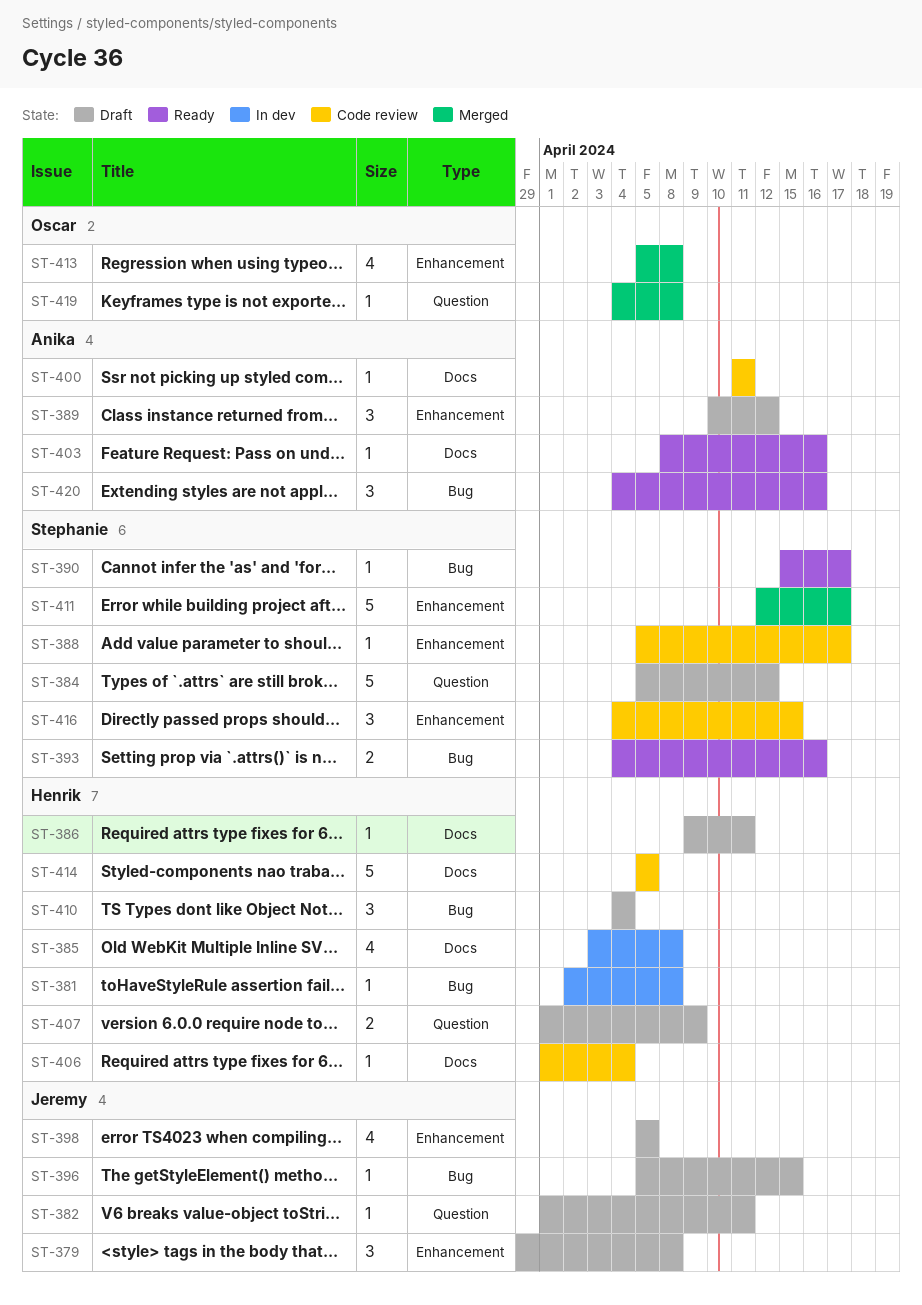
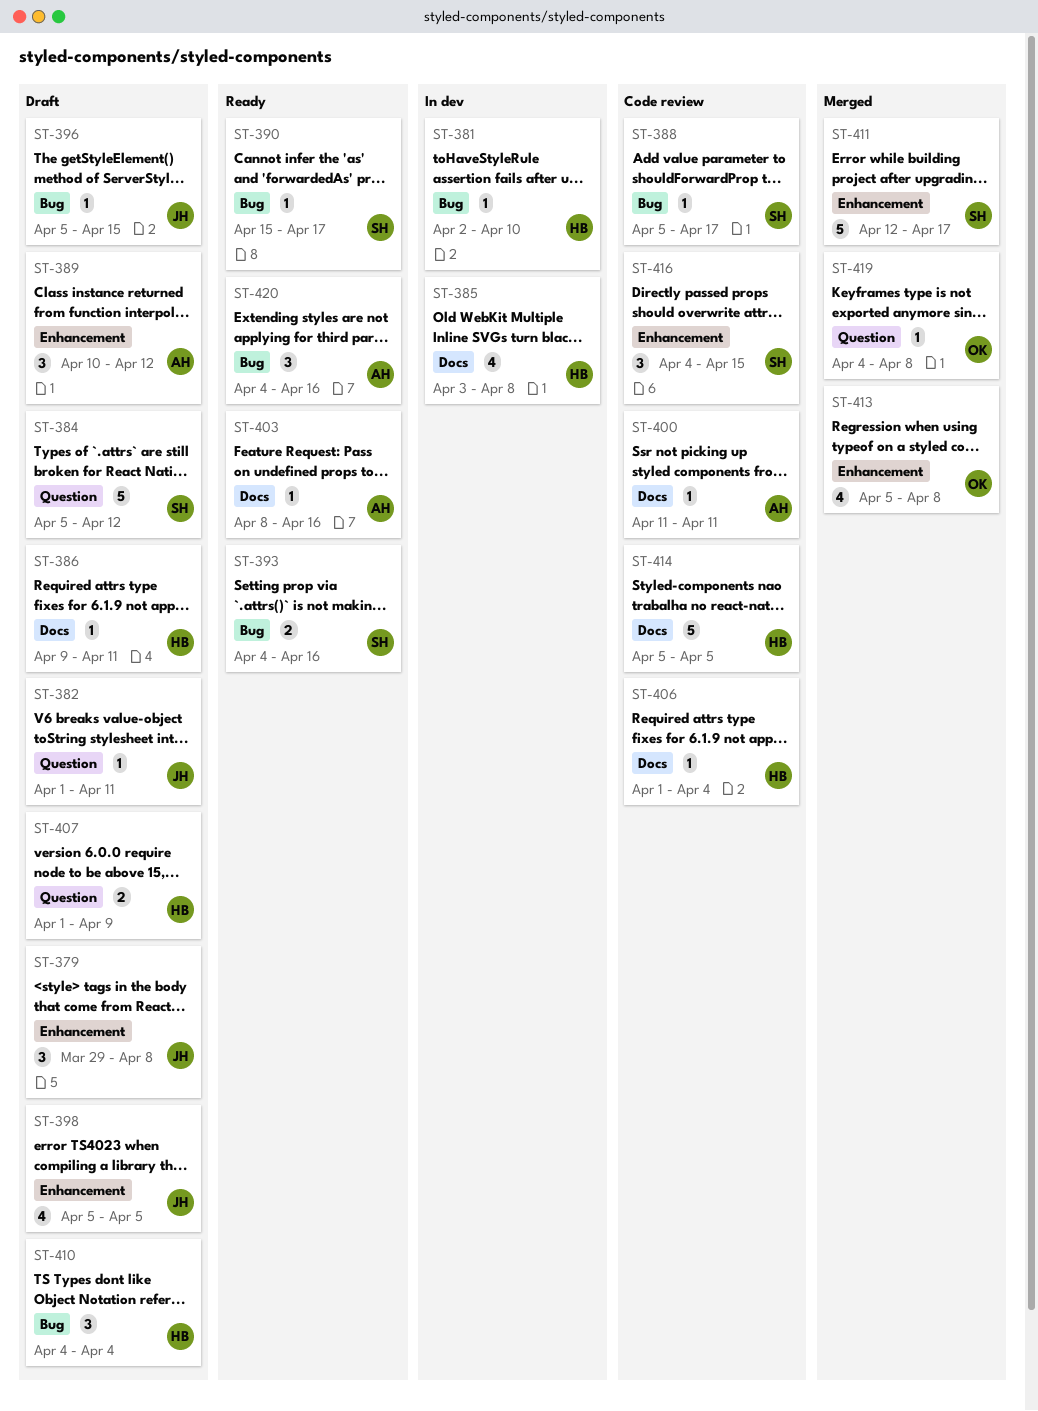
ST-381, due: Apr 8 -> Apr 10
ST-388, label: Enhancement -> Bug

